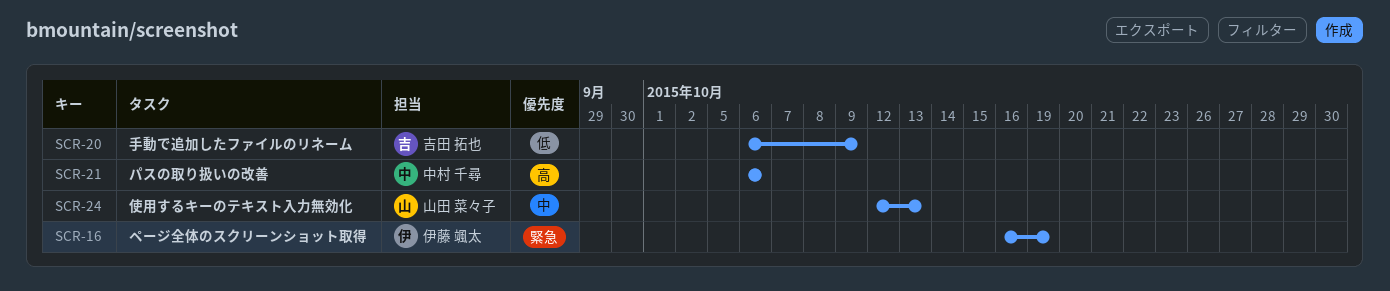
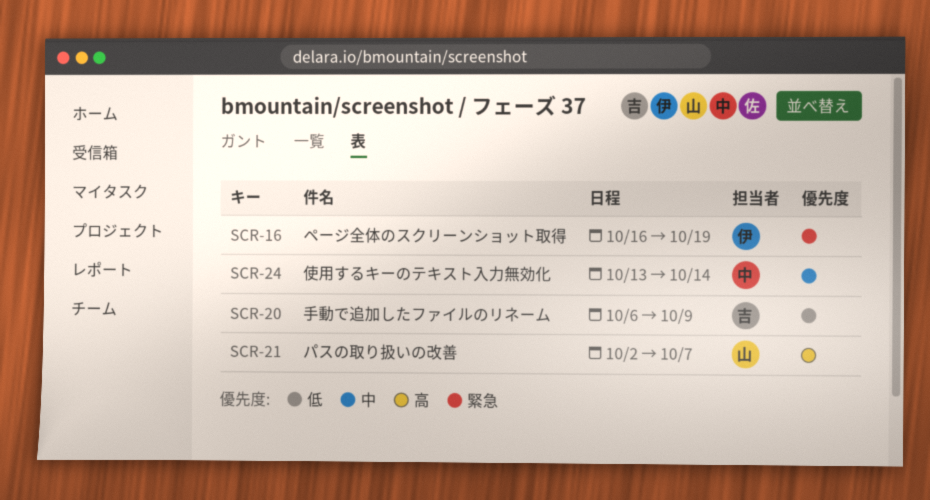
SCR-21, owner: 中村 千尋 -> 山田 菜々子
SCR-21, start: Oct 6 -> Oct 2
SCR-21, due: Oct 6 -> Oct 7
SCR-24, owner: 山田 菜々子 -> 中村 千尋
SCR-24, start: Oct 12 -> Oct 13
SCR-24, due: Oct 13 -> Oct 14

